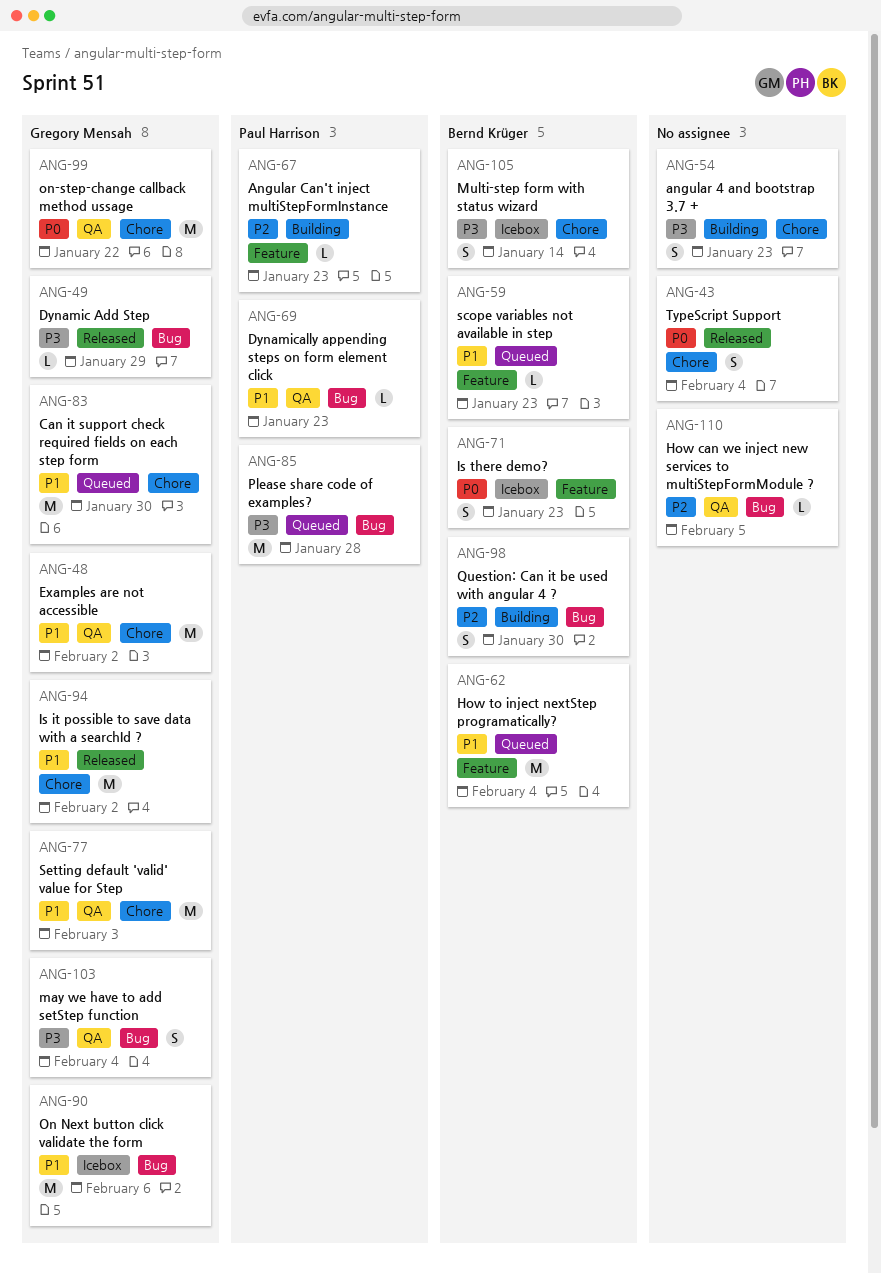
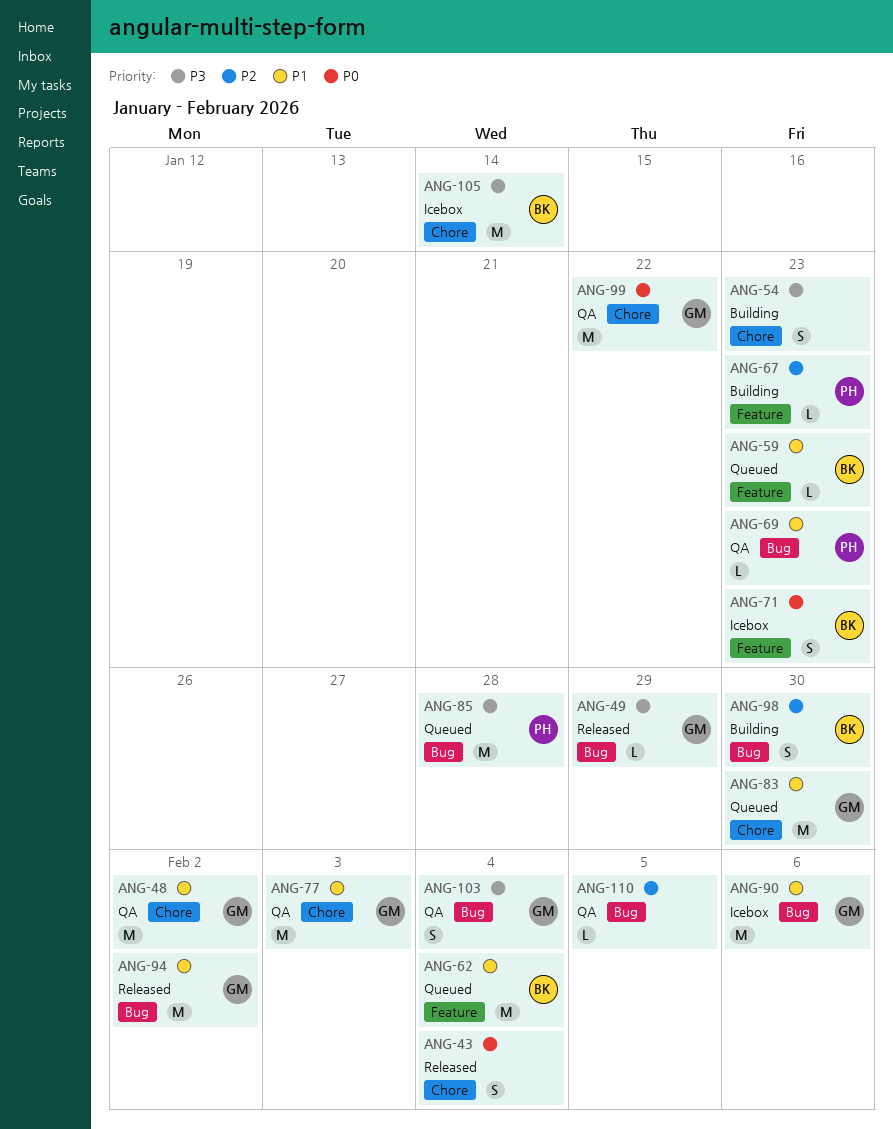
ANG-94, label: Chore -> Bug
ANG-105, estimate: S -> M

